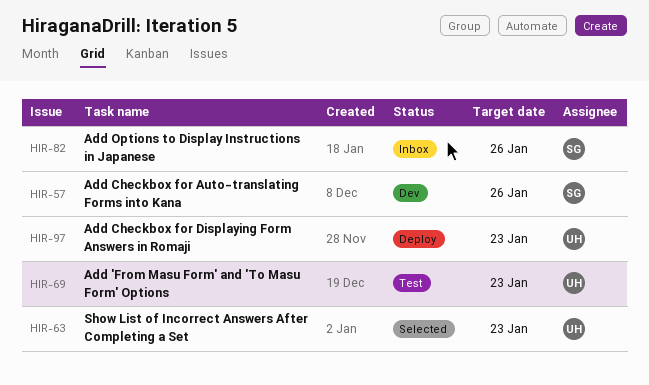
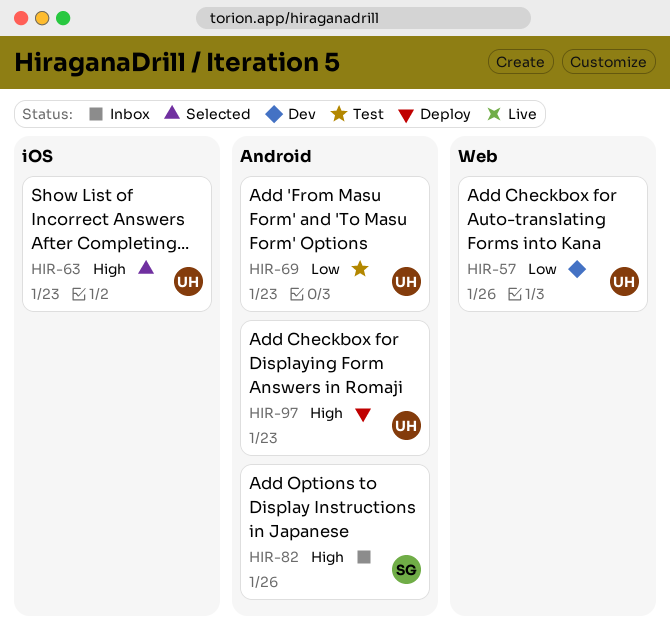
HIR-57, owner: SG -> UH

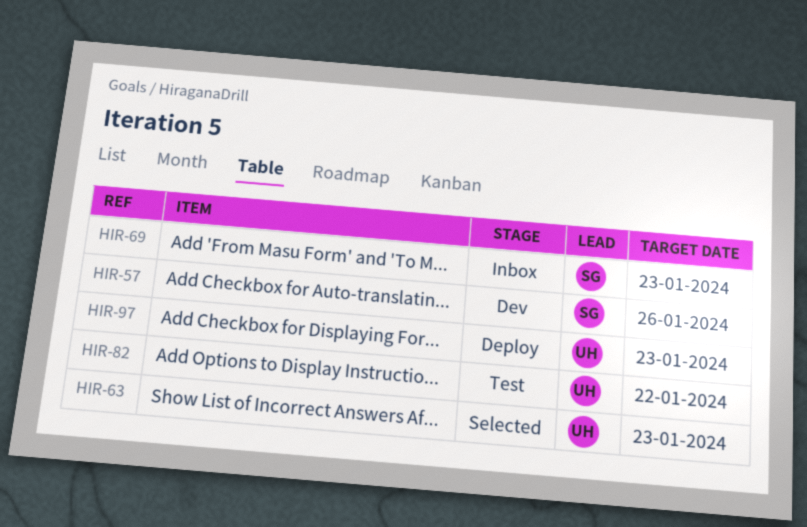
HIR-57, owner: UH -> SG
HIR-69, status: Test -> Inbox
HIR-69, owner: UH -> SG
HIR-82, status: Inbox -> Test
HIR-82, owner: SG -> UH
HIR-82, due: Jan 26 -> Jan 22

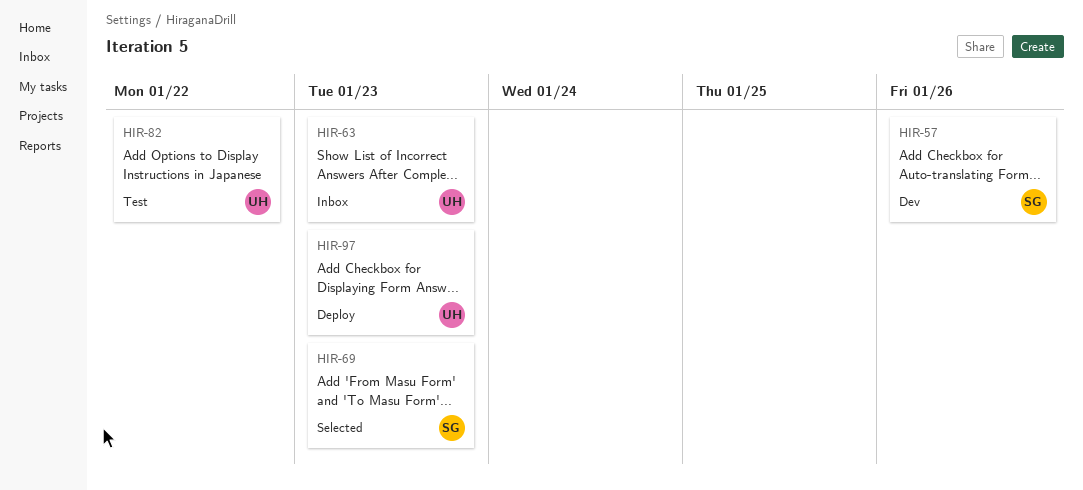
HIR-63, status: Selected -> Inbox
HIR-69, status: Inbox -> Selected

